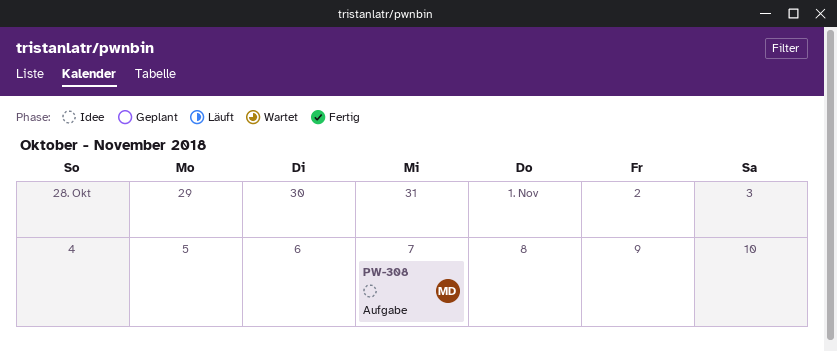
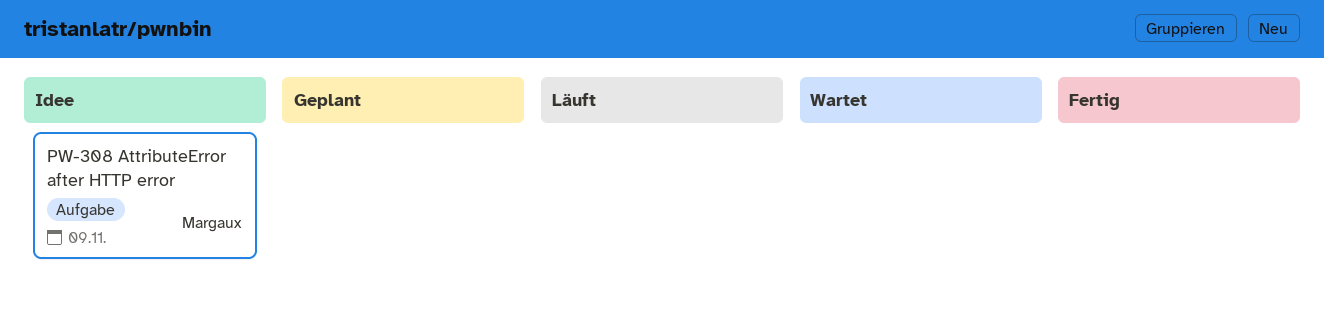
PW-308, due: Nov 7 -> Nov 9

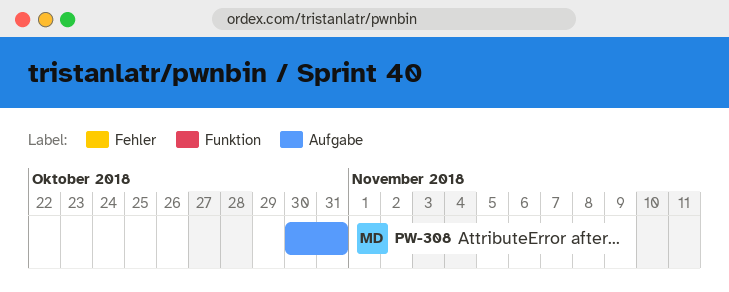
PW-308, due: Nov 9 -> Oct 31

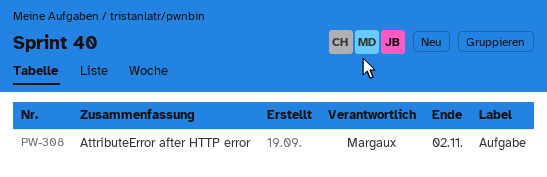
PW-308, due: Oct 31 -> Nov 2

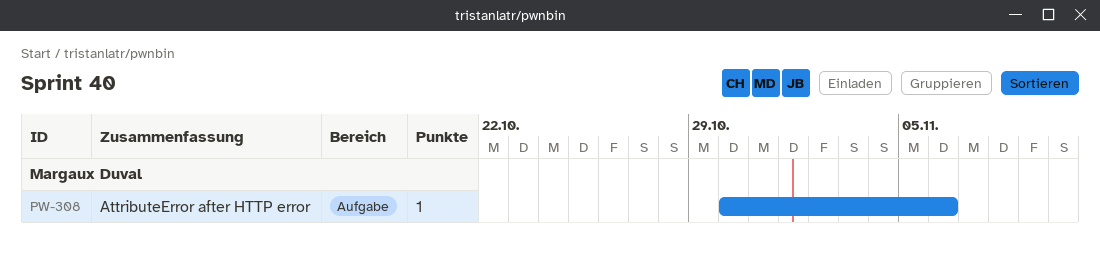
PW-308, due: Nov 2 -> Nov 6

